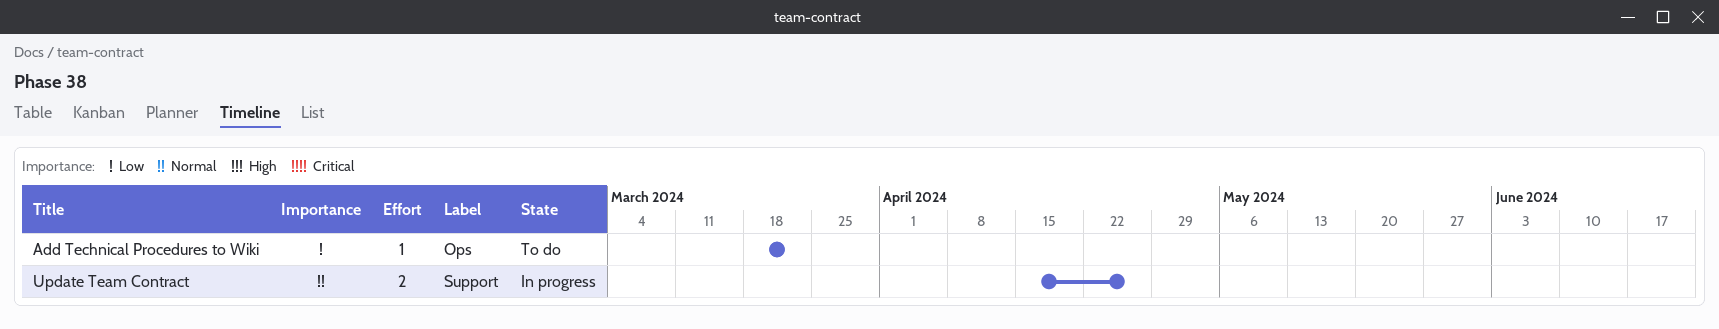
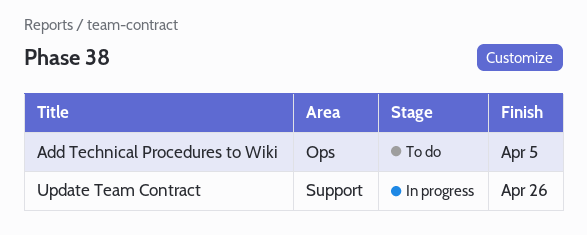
Add Technical Procedures to Wiki, due: Mar 22 -> Apr 5

